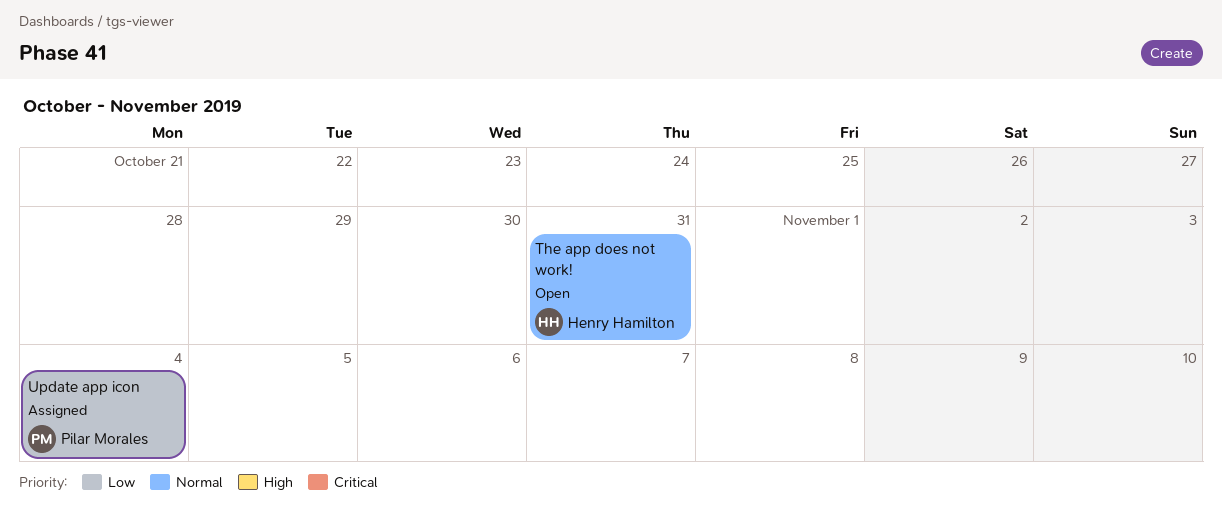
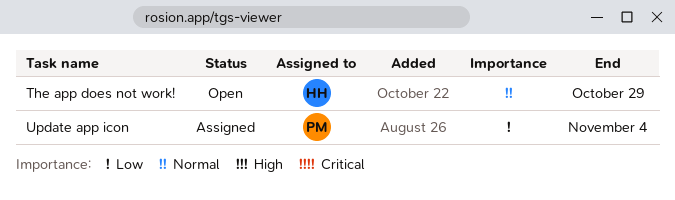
The app does not work!, due: Oct 31 -> Oct 29

